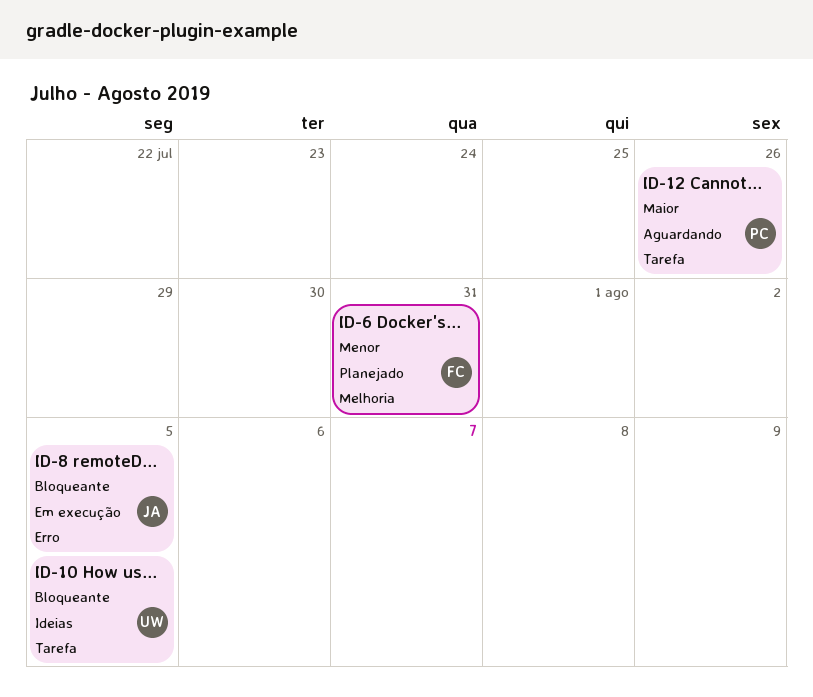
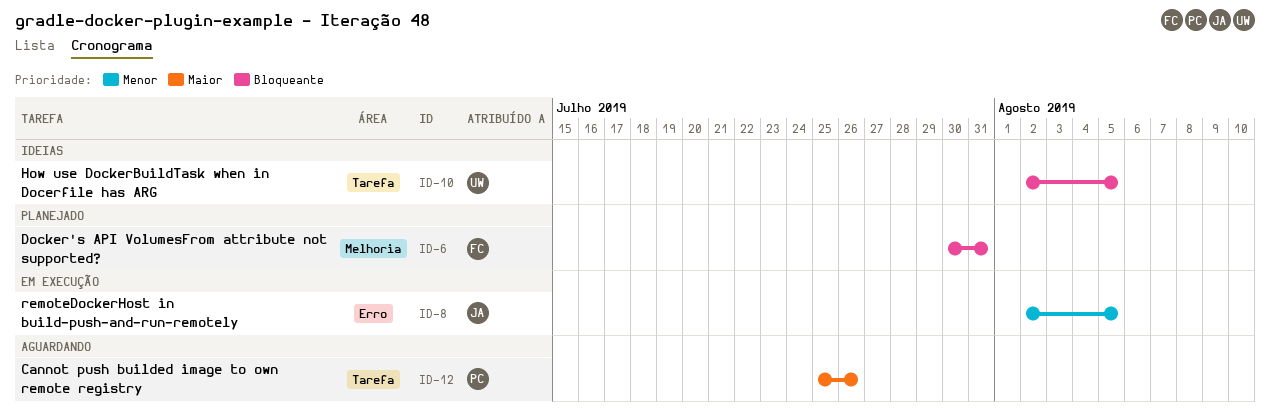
ID-6, priority: Menor -> Bloqueante
ID-8, priority: Bloqueante -> Menor

